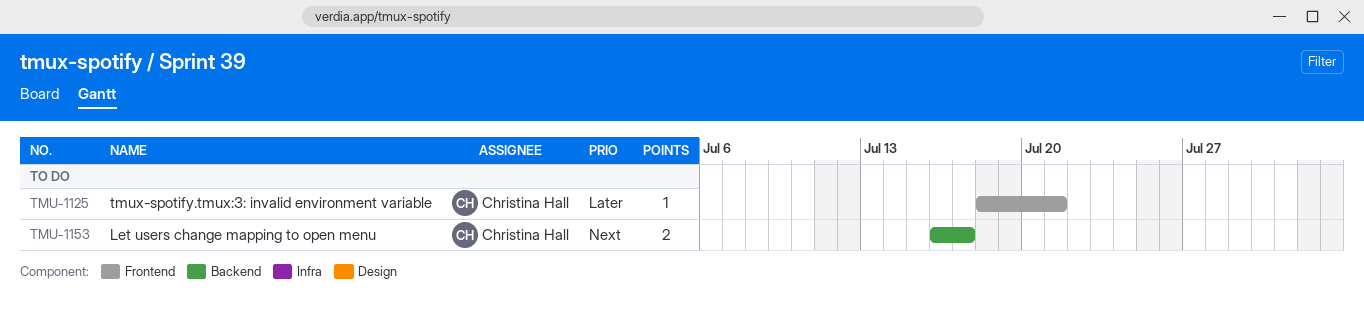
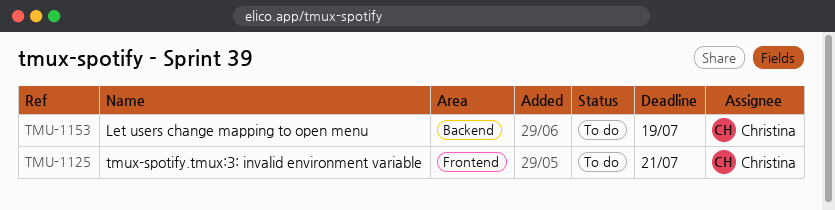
TMU-1153, due: Jul 17 -> Jul 19

